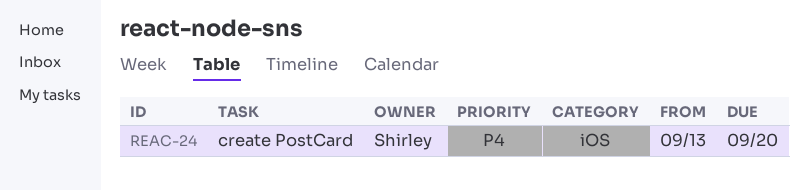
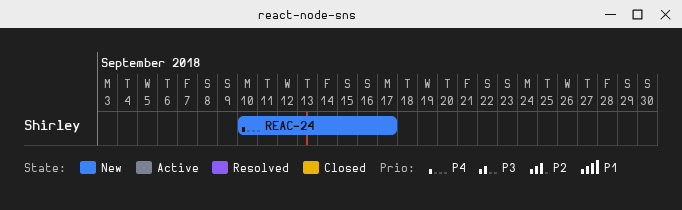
REAC-24, start: Sep 13 -> Sep 10
REAC-24, due: Sep 20 -> Sep 17

